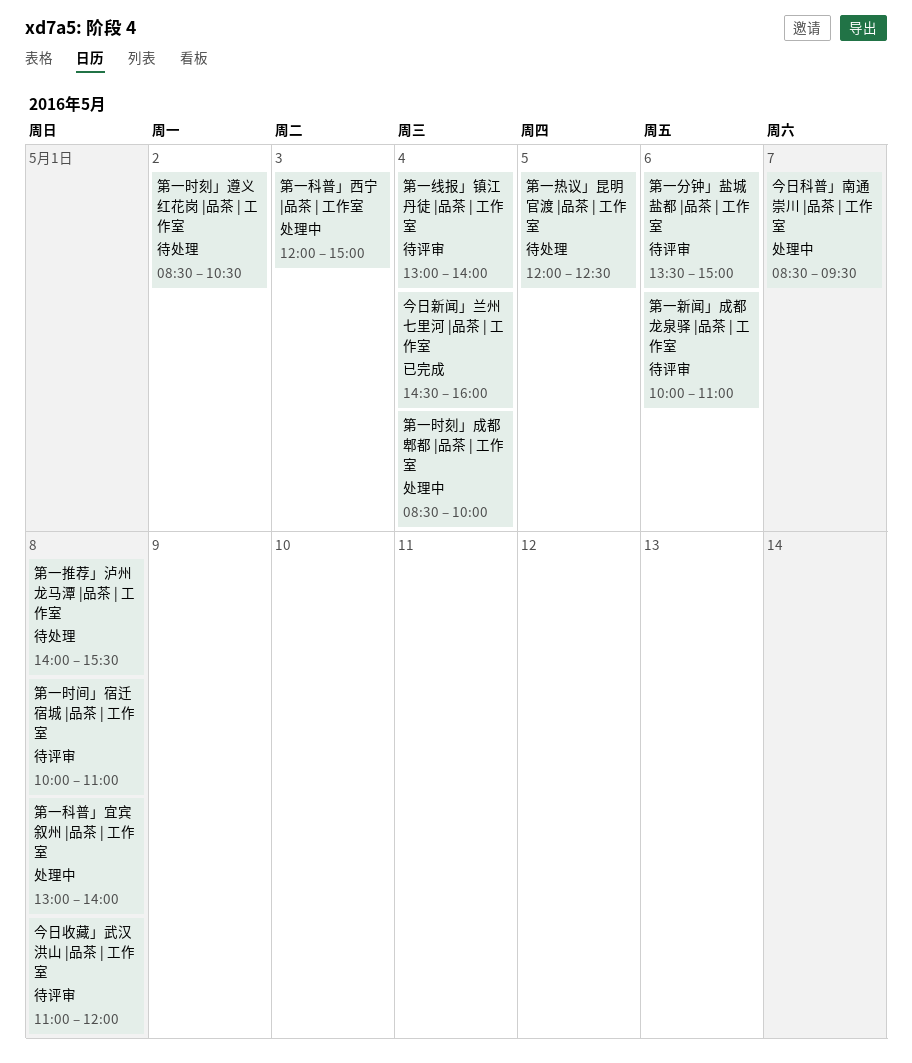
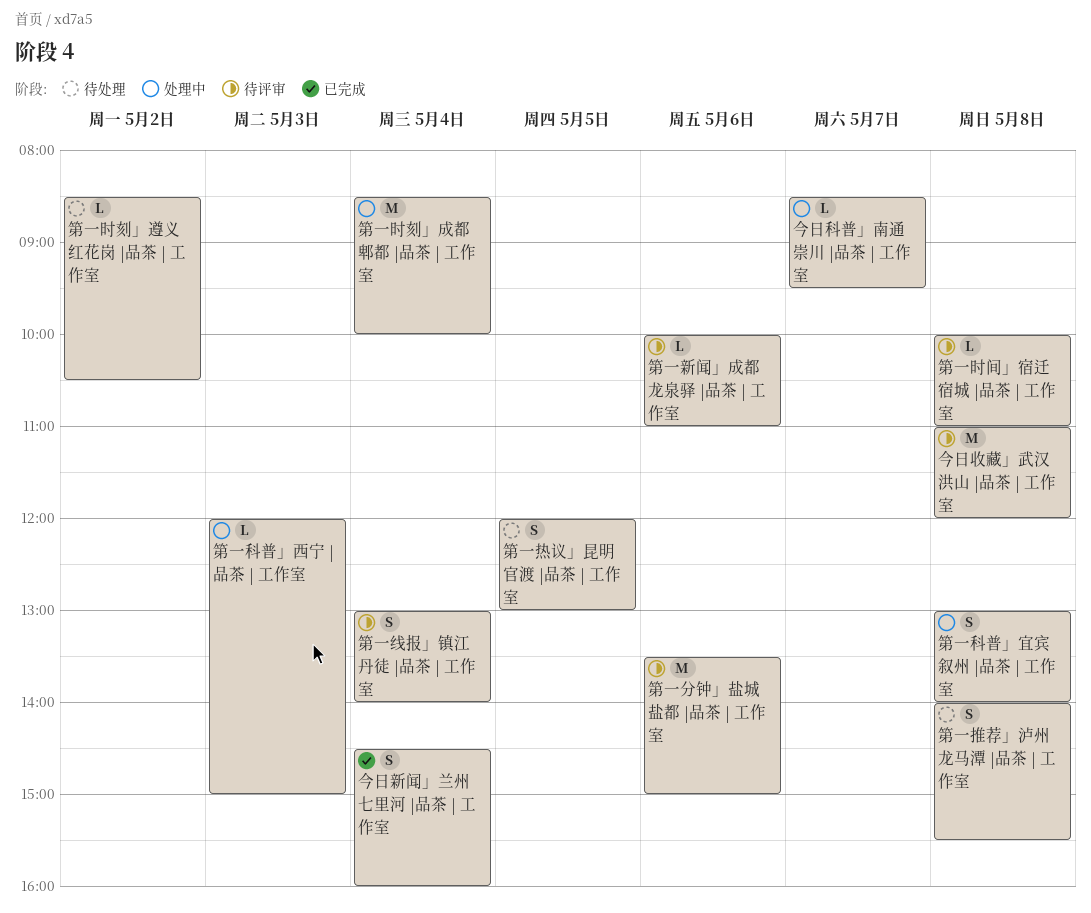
第一热议」昆明官渡 |品茶 | 工作室, ends: 12:30 -> 13:00

